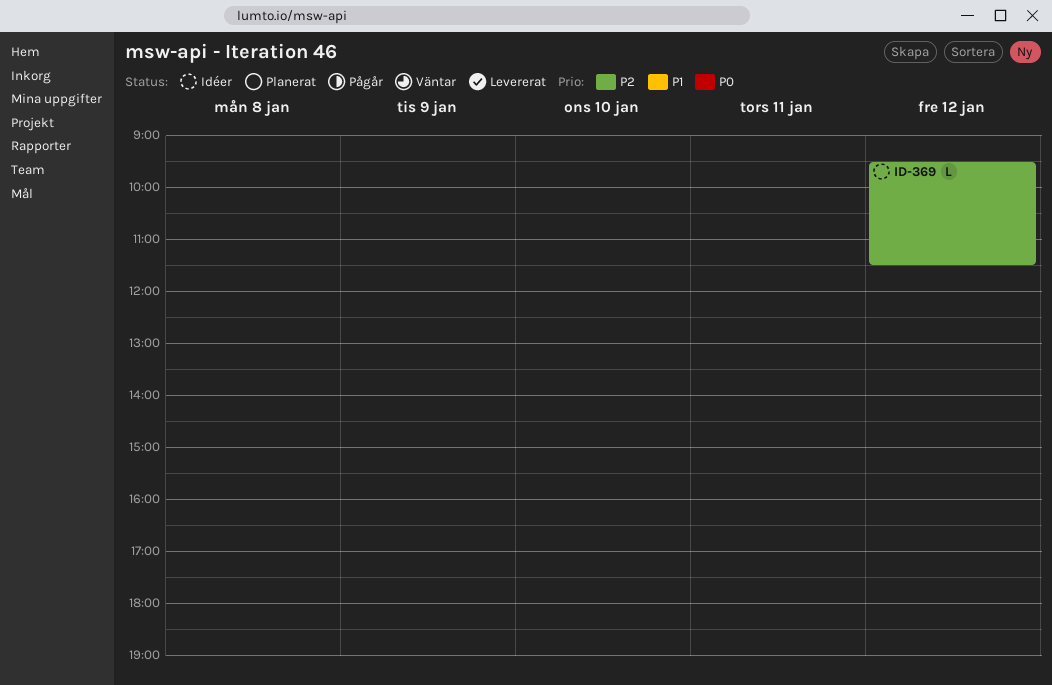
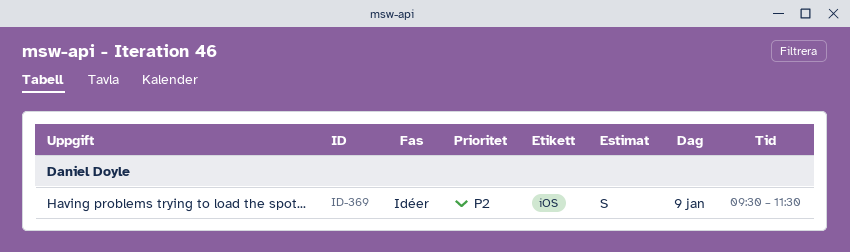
ID-369, estimate: L -> S
ID-369, day: Jan 12 -> Jan 9

